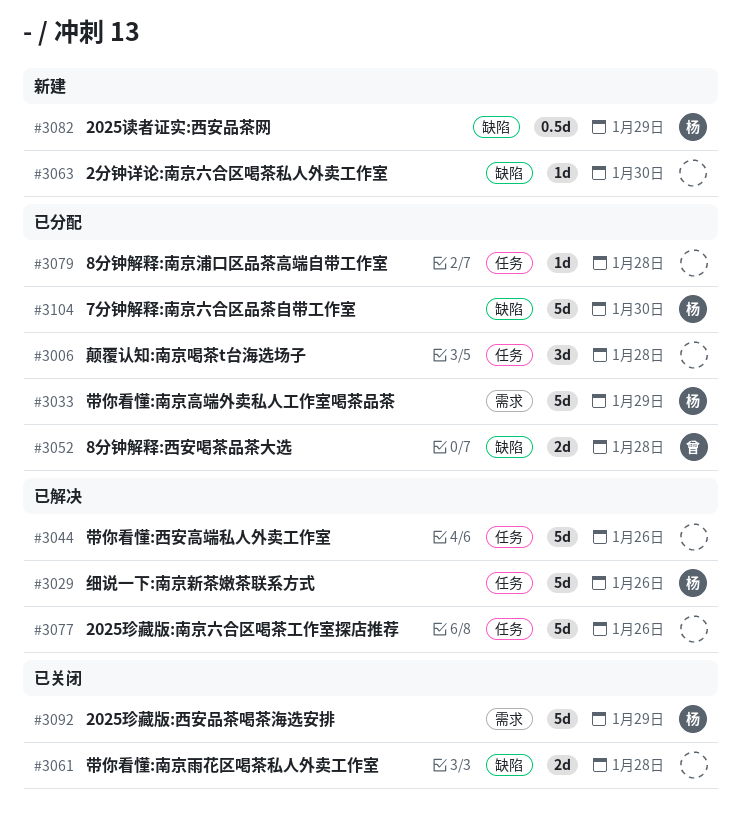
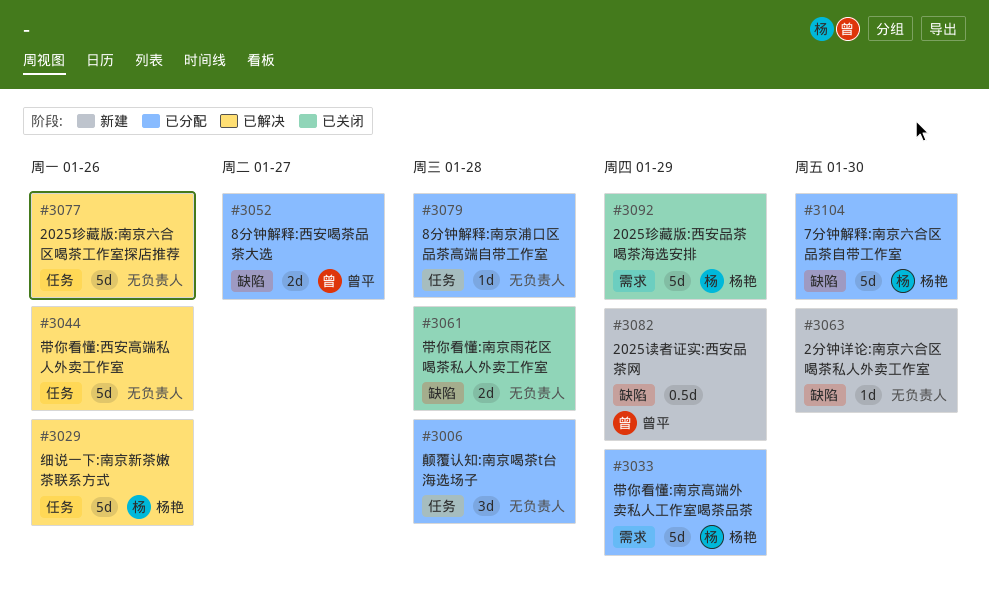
#3052, due: Jan 28 -> Jan 27
#3082, owner: 杨艳 -> 曾平

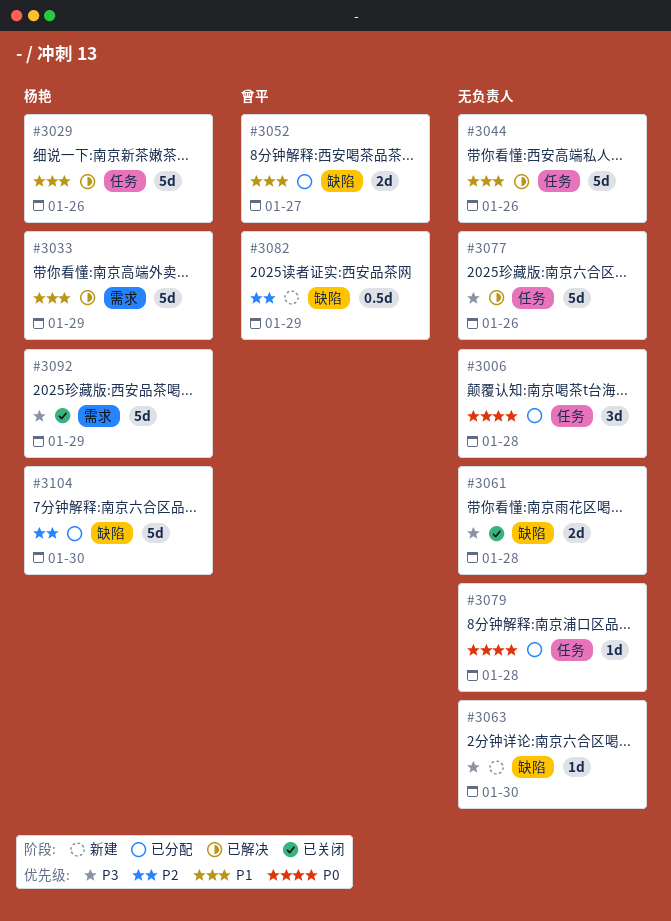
#3033, status: 已分配 -> 已解决

